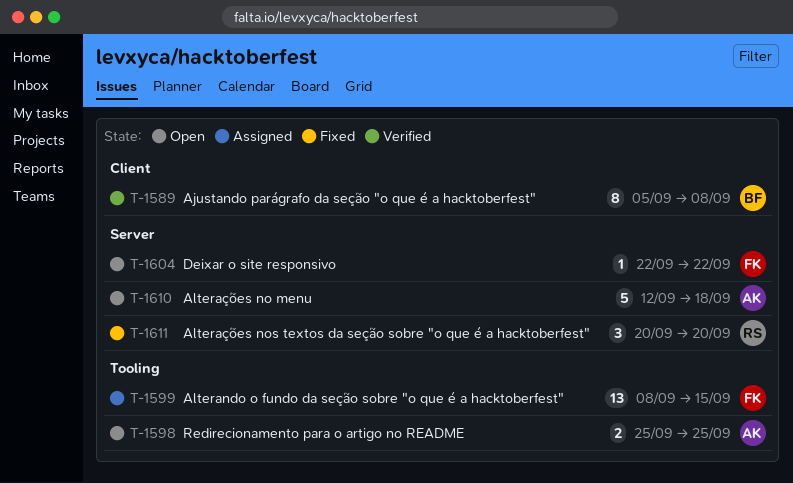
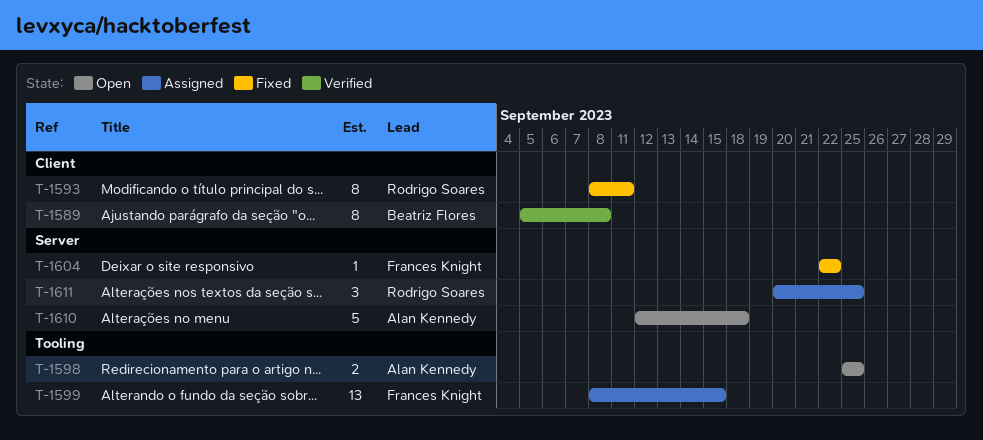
T-1593: none -> present
T-1604, status: Open -> Fixed
T-1611, status: Fixed -> Assigned
T-1611, due: Sep 20 -> Sep 25

